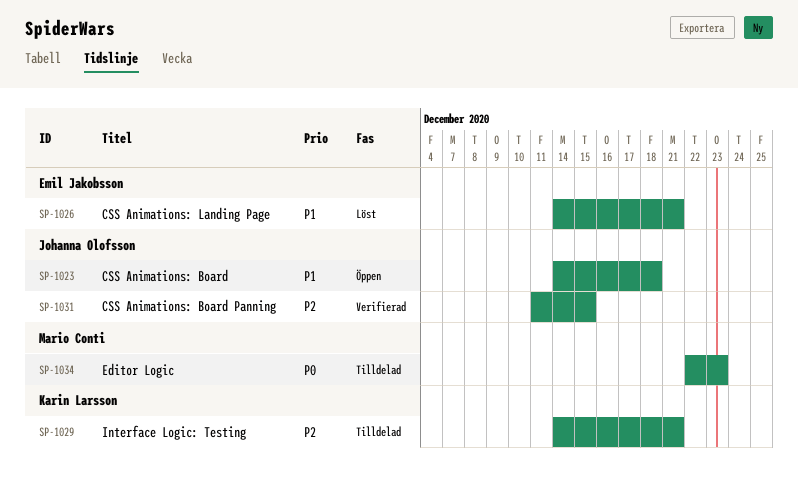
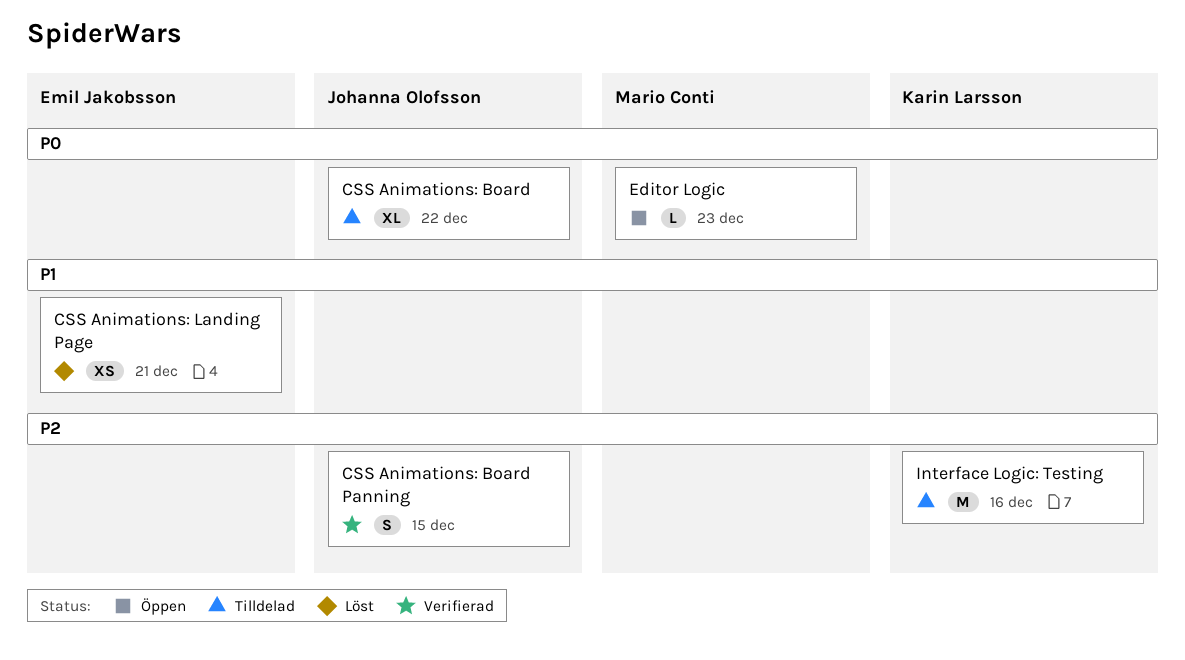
CSS Animations: Board, status: Öppen -> Tilldelad
CSS Animations: Board, priority: P1 -> P0
CSS Animations: Board, due: Dec 18 -> Dec 22
Editor Logic, status: Tilldelad -> Öppen
Interface Logic: Testing, due: Dec 21 -> Dec 16

